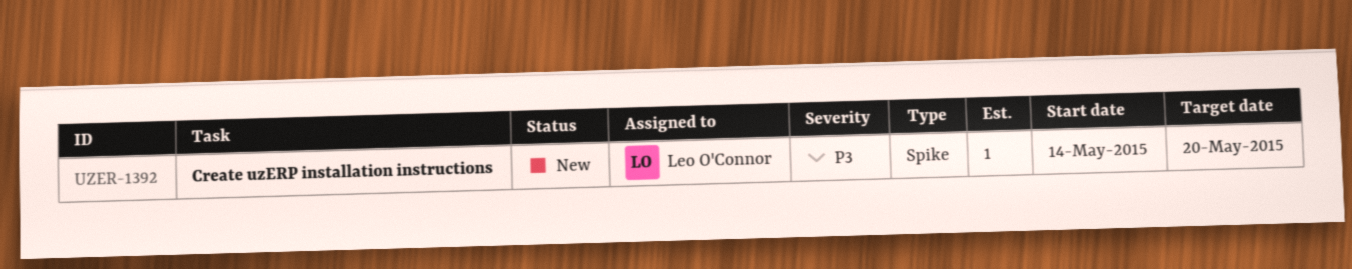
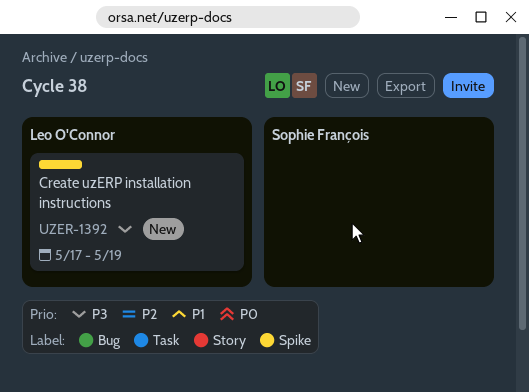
UZER-1392, start: May 14 -> May 17
UZER-1392, due: May 20 -> May 19

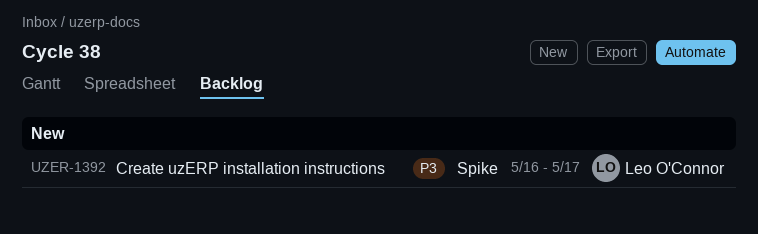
UZER-1392, start: May 17 -> May 16
UZER-1392, due: May 19 -> May 17

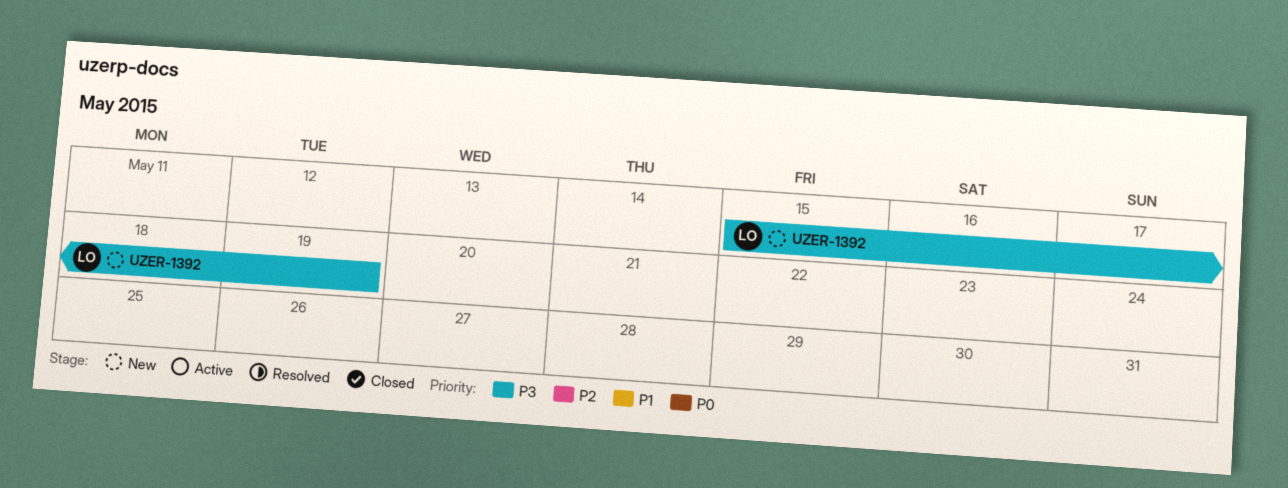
UZER-1392, start: May 16 -> May 15
UZER-1392, due: May 17 -> May 19

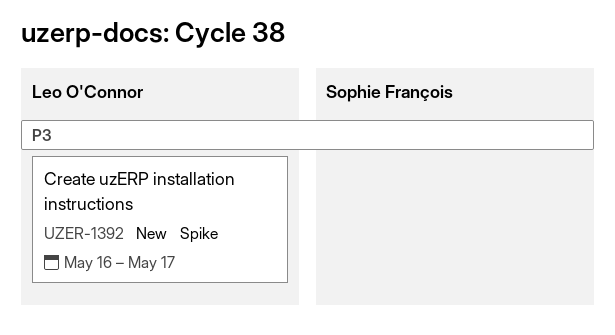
UZER-1392, start: May 15 -> May 16
UZER-1392, due: May 19 -> May 17

